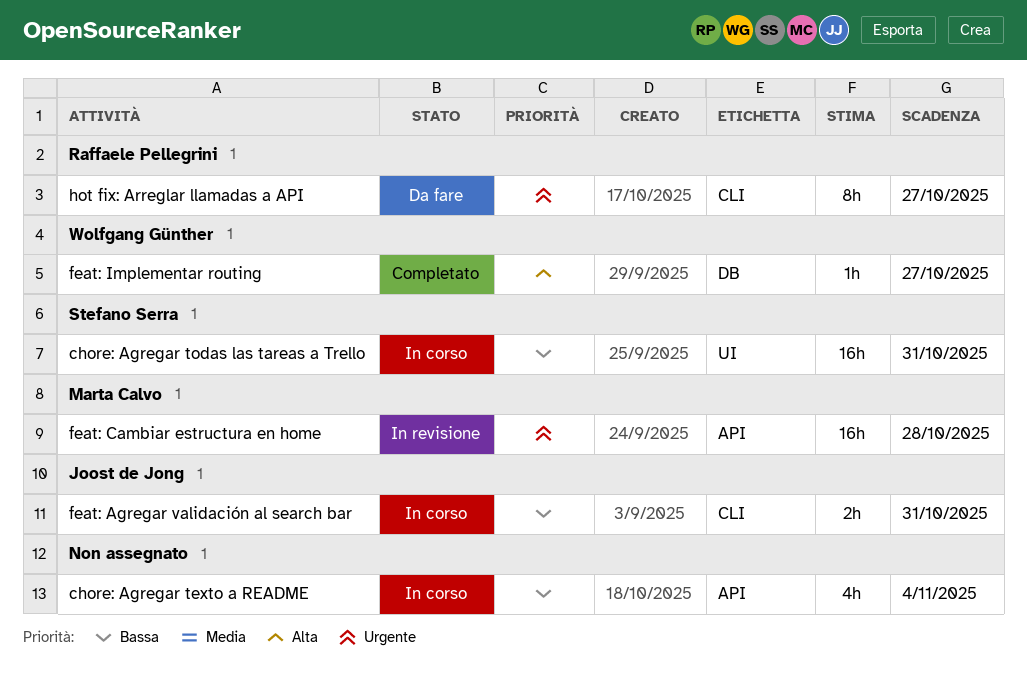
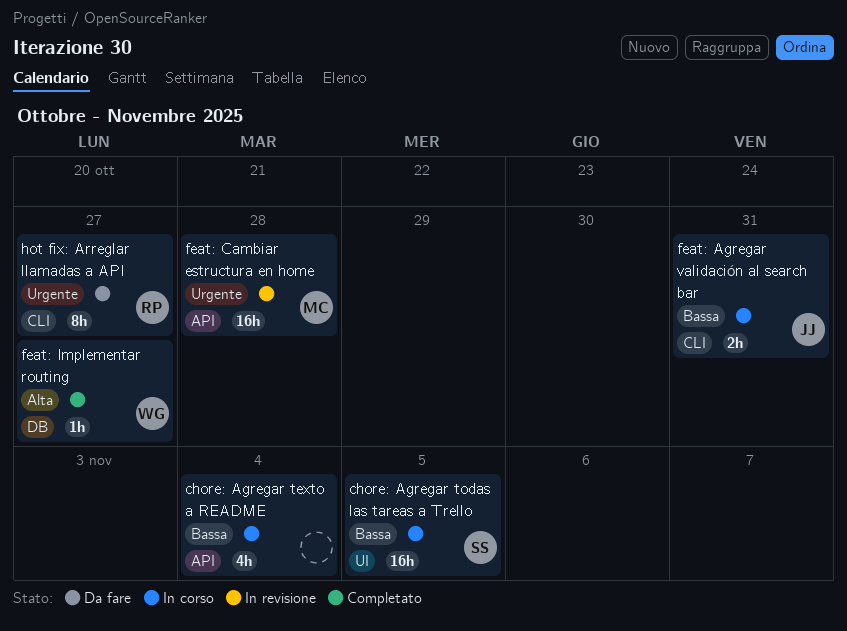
chore: Agregar todas las tareas a Trello, due: Oct 31 -> Nov 5

